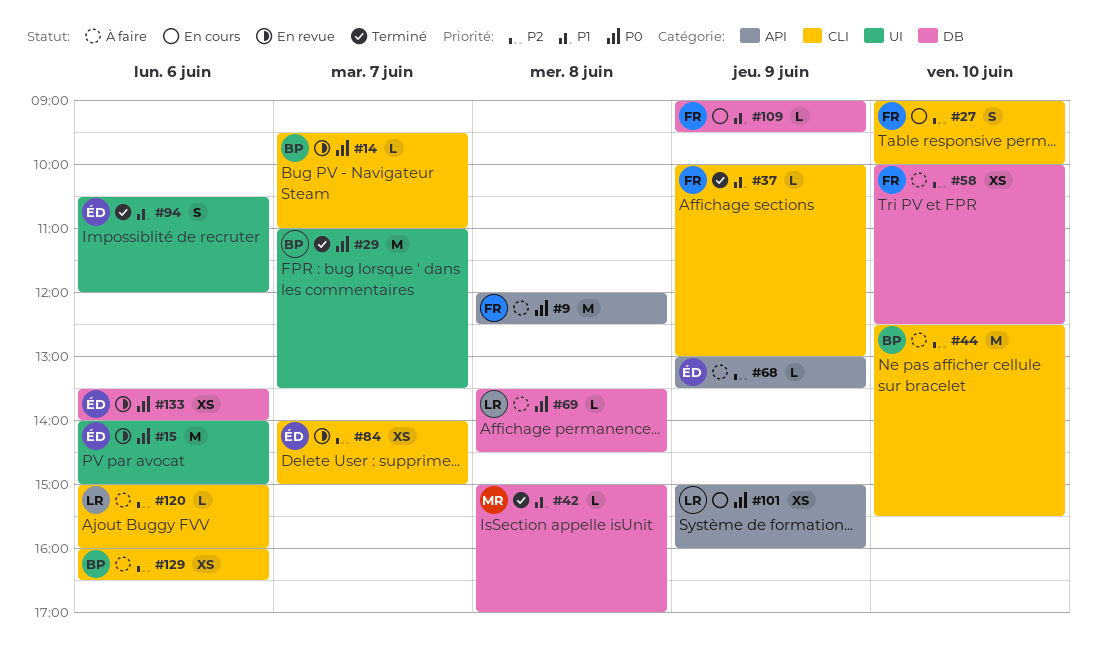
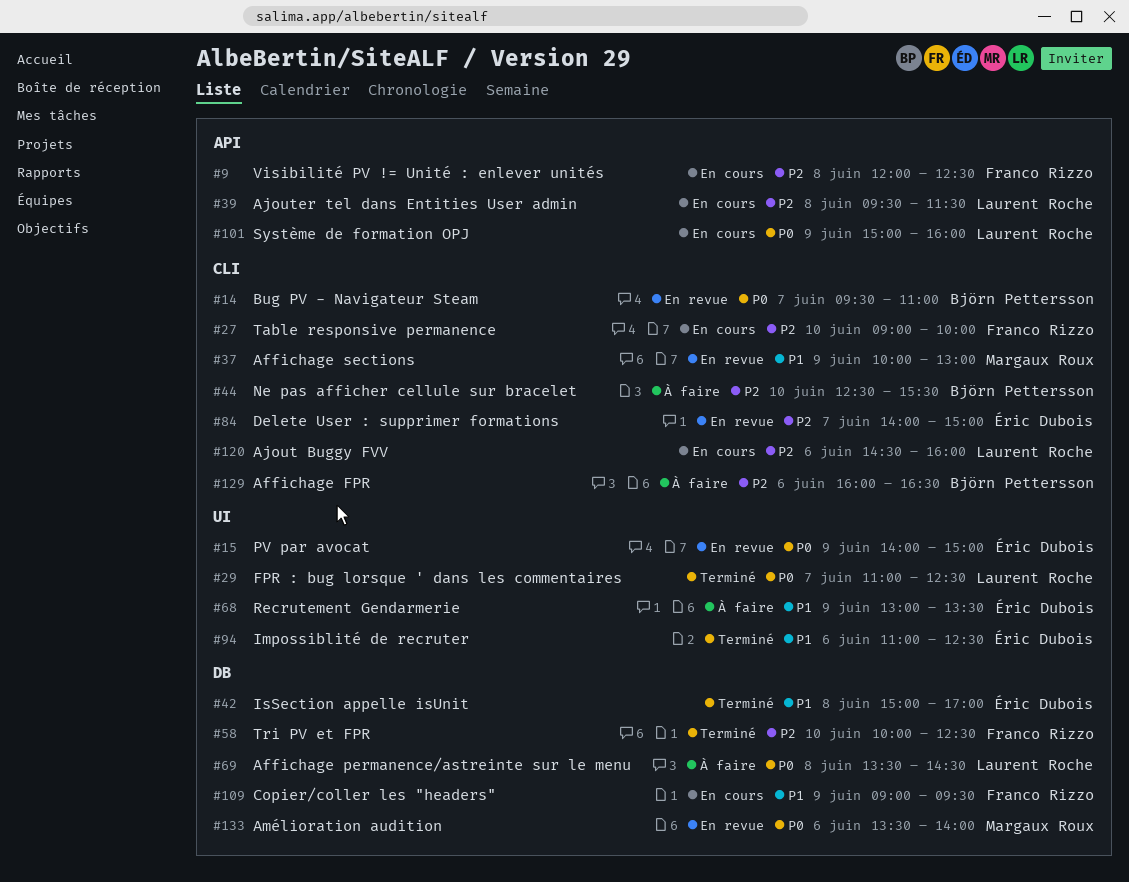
#9, status: À faire -> En cours
#9, priority: P0 -> P2
#15, day: Jun 6 -> Jun 9
#29, owner: Björn Pettersson -> Laurent Roche
#29, ends: 13:30 -> 12:30
#37, status: Terminé -> En revue
#37, owner: Franco Rizzo -> Margaux Roux
#39: none -> present
#42, owner: Margaux Roux -> Éric Dubois
#58, status: À faire -> Terminé
#68, priority: P2 -> P1
#68, label: API -> UI
#94, begins: 10:30 -> 11:00
#94, ends: 12:00 -> 12:30
#120, status: À faire -> En cours
#120, begins: 15:00 -> 14:30
#133, owner: Éric Dubois -> Margaux Roux

